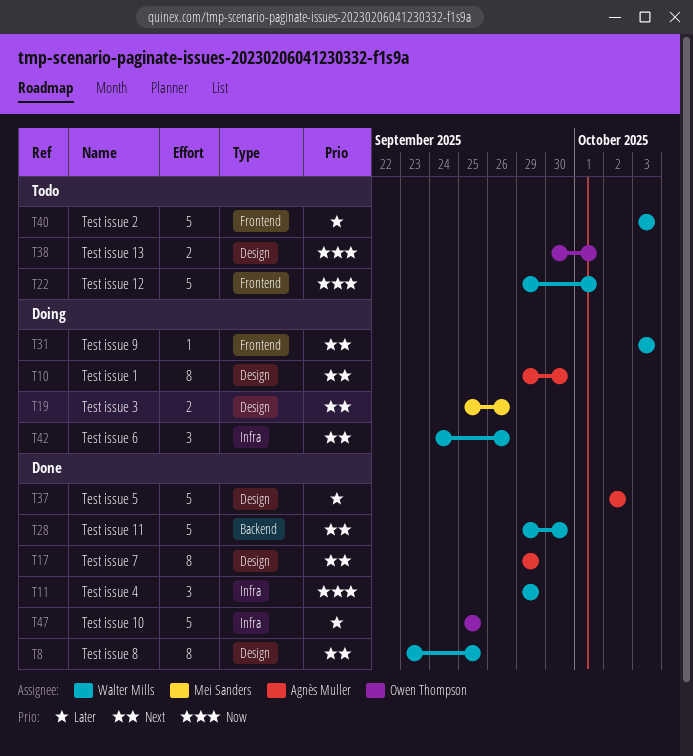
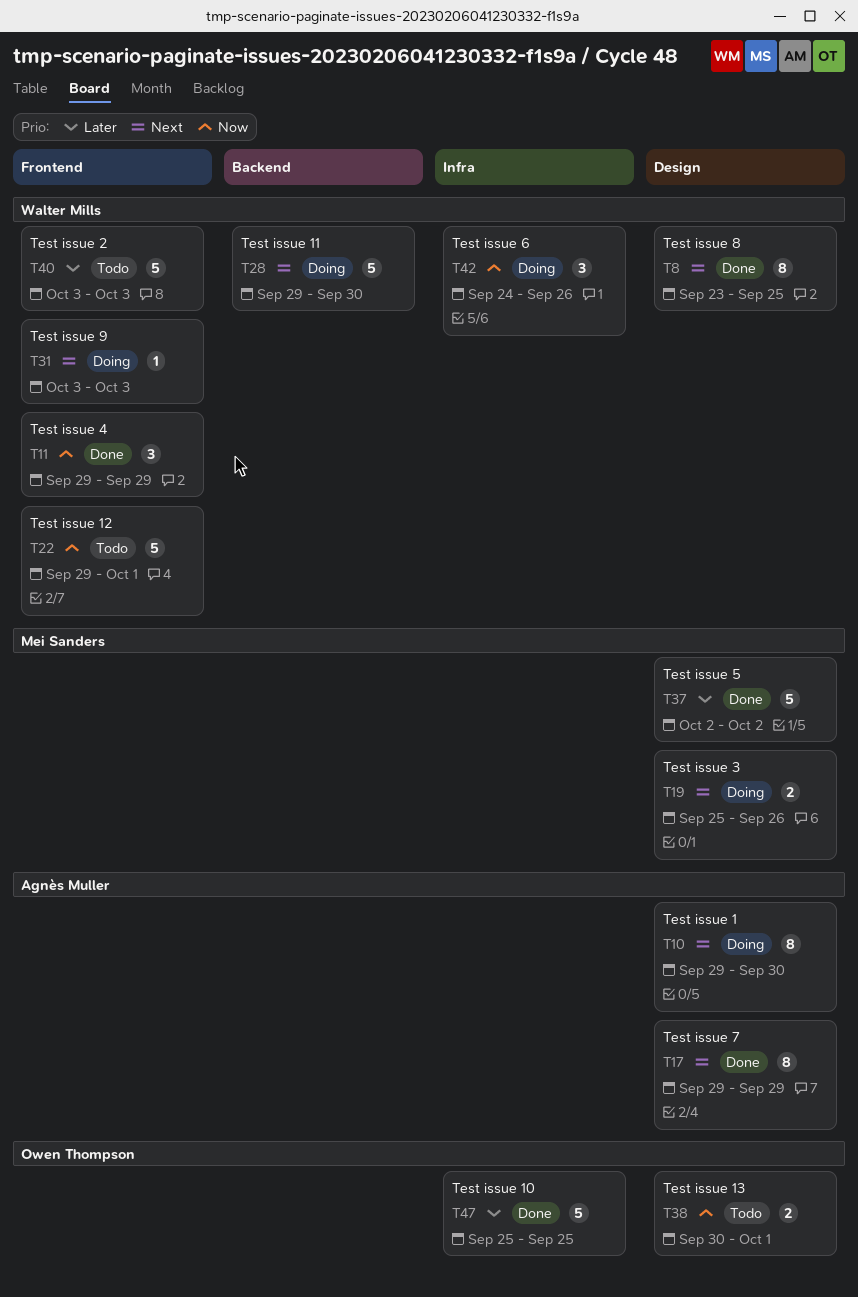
T11, label: Infra -> Frontend
T28, status: Done -> Doing
T37, owner: Agnès Muller -> Mei Sanders
T42, priority: Next -> Now

